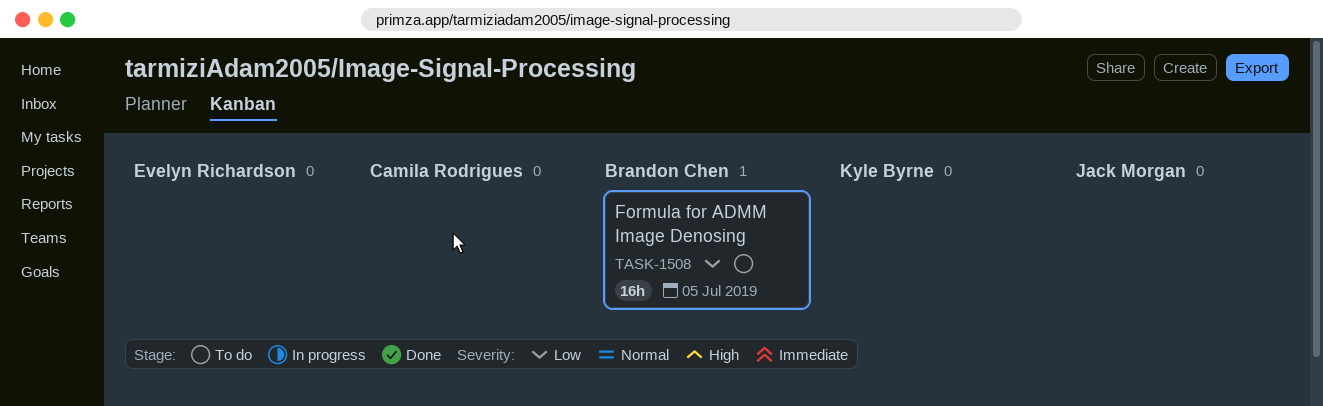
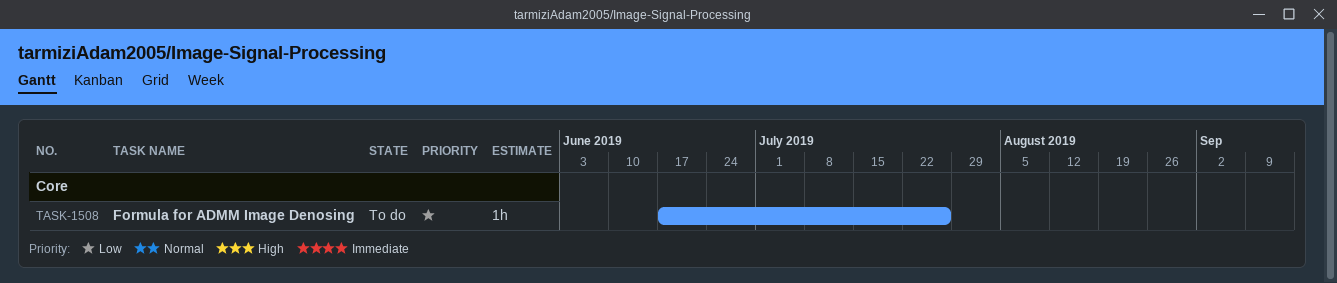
TASK-1508, estimate: 16h -> 1h
TASK-1508, due: Jul 5 -> Jul 26

